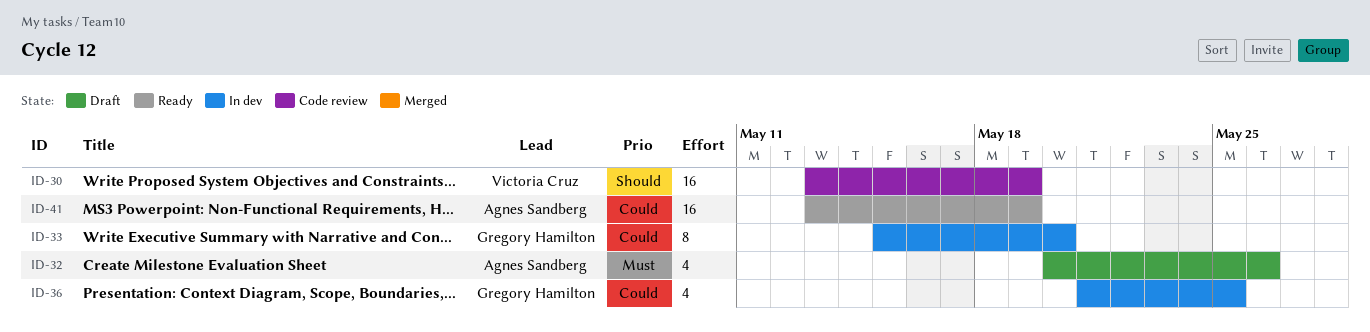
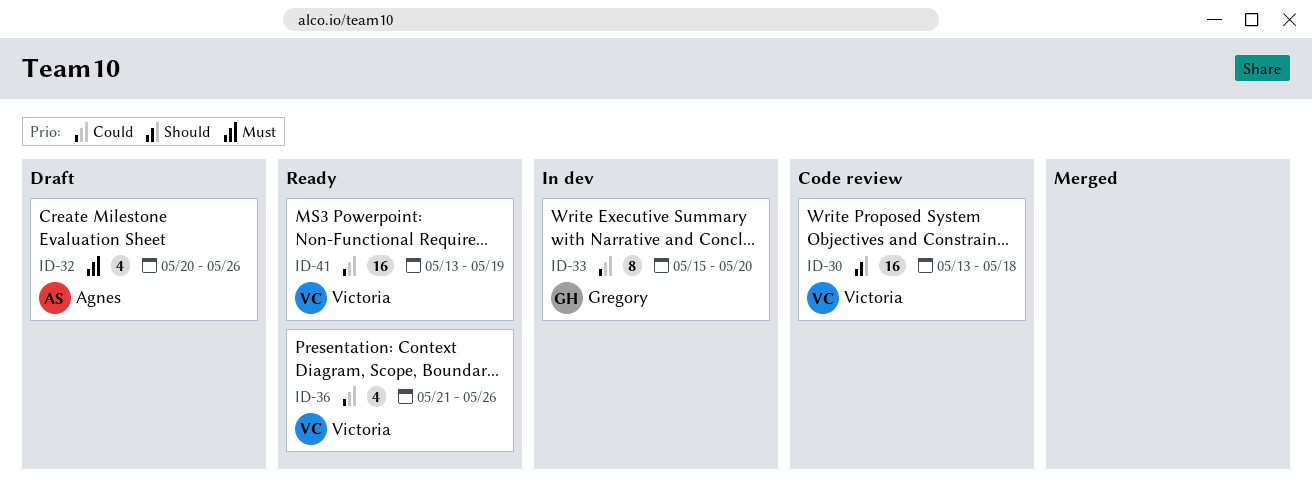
ID-30, due: May 19 -> May 18
ID-36, status: In dev -> Ready
ID-36, owner: Gregory Hamilton -> Victoria Cruz
ID-36, due: May 25 -> May 26
ID-41, owner: Agnes Sandberg -> Victoria Cruz

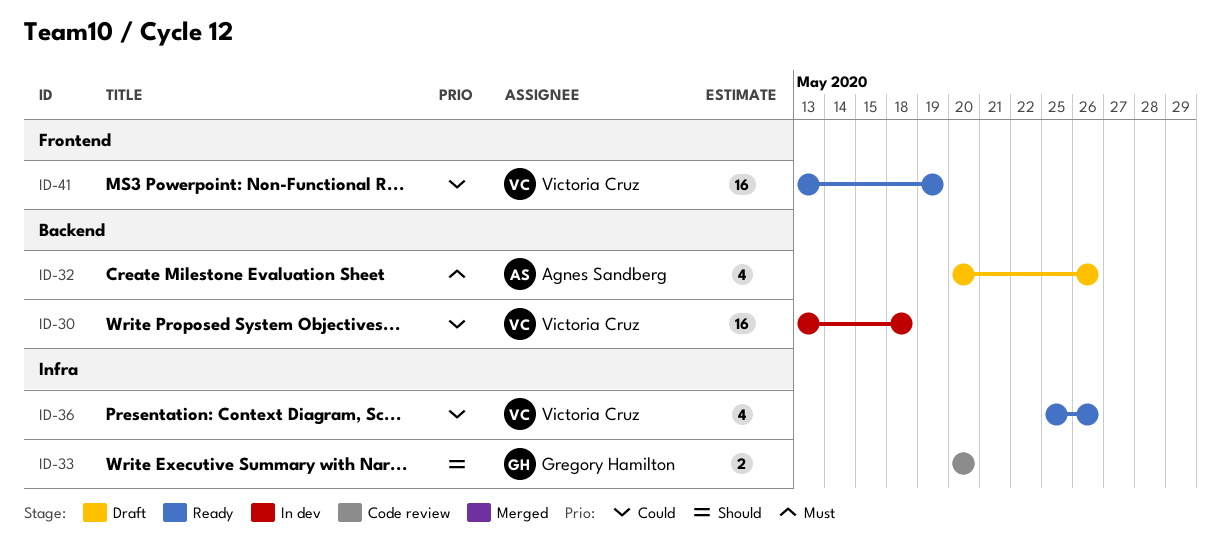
ID-30, status: Code review -> In dev
ID-30, priority: Should -> Could
ID-33, status: In dev -> Code review
ID-33, priority: Could -> Should
ID-33, estimate: 8 -> 2
ID-33, start: May 15 -> May 20
ID-36, start: May 21 -> May 25

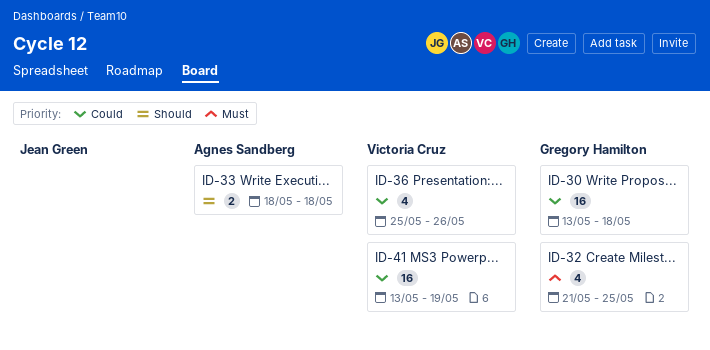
ID-30, owner: Victoria Cruz -> Gregory Hamilton
ID-32, owner: Agnes Sandberg -> Gregory Hamilton
ID-32, start: May 20 -> May 21
ID-32, due: May 26 -> May 25
ID-33, owner: Gregory Hamilton -> Agnes Sandberg
ID-33, start: May 20 -> May 18
ID-33, due: May 20 -> May 18

